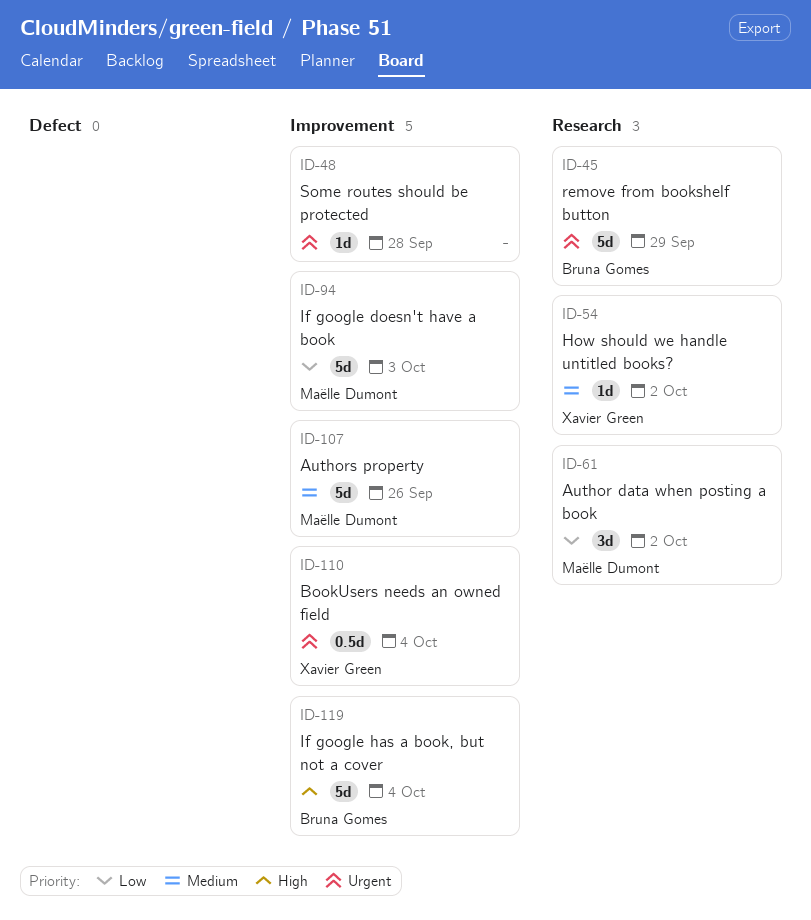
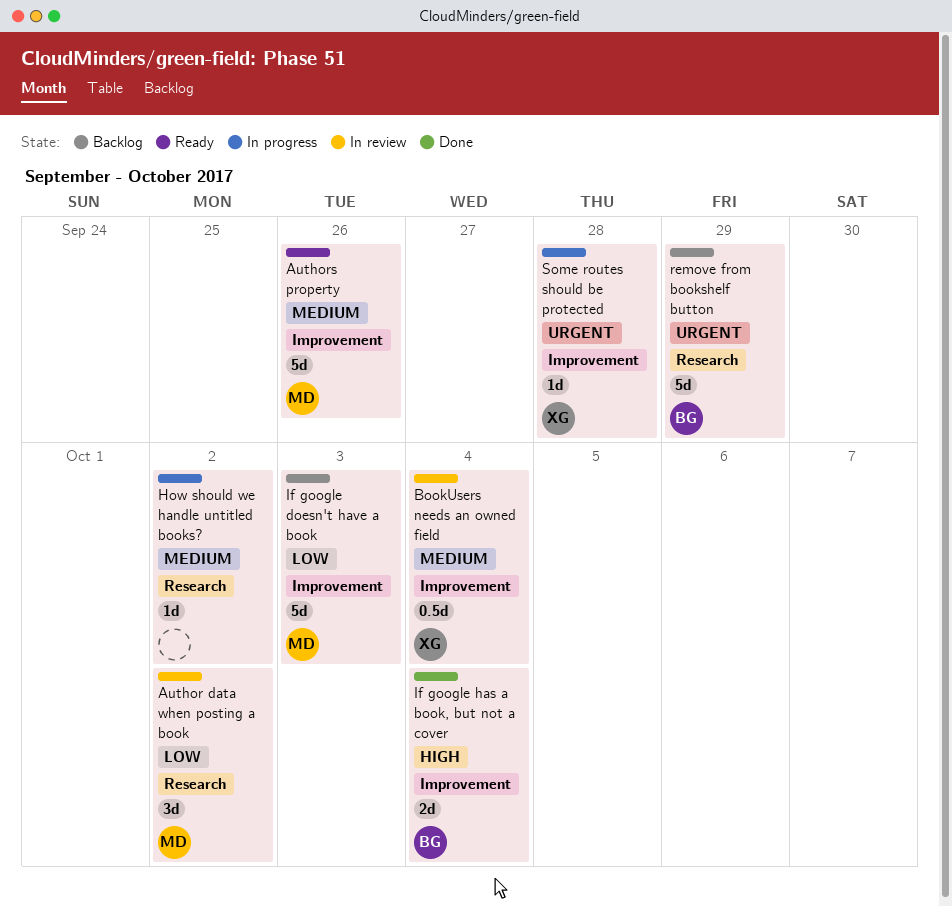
BookUsers needs an owned field, priority: Urgent -> Medium
How should we handle untitled books?, owner: Xavier Green -> none
If google has a book, but not a cover, estimate: 5d -> 2d
Some routes should be protected, owner: none -> Xavier Green

